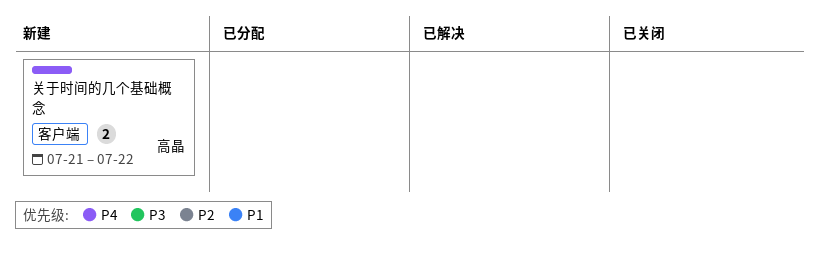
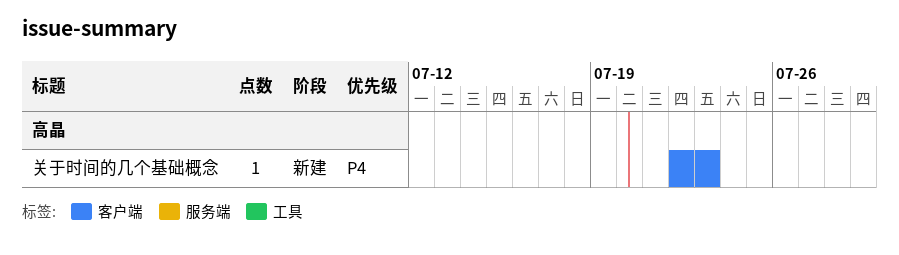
关于时间的几个基础概念, estimate: 2 -> 1
关于时间的几个基础概念, start: Jul 21 -> Jul 22
关于时间的几个基础概念, due: Jul 22 -> Jul 23

